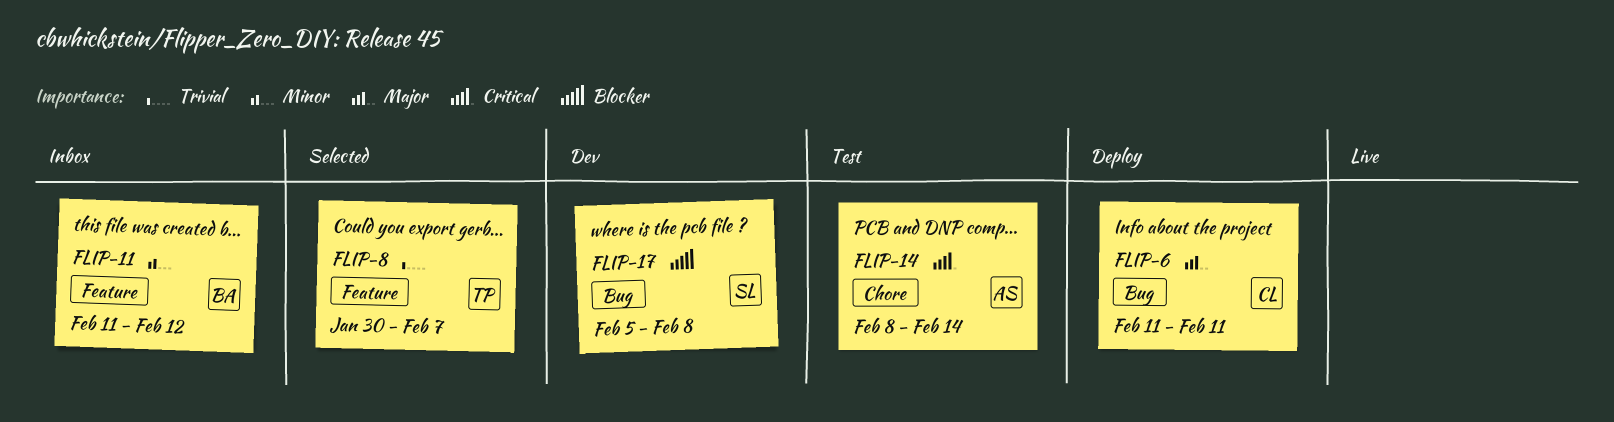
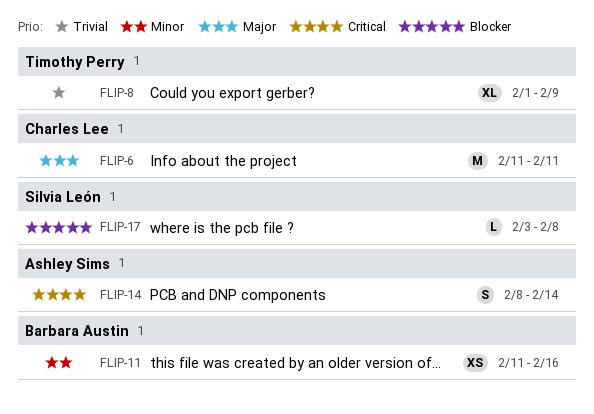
FLIP-8, start: Jan 30 -> Feb 1
FLIP-8, due: Feb 7 -> Feb 9
FLIP-11, due: Feb 12 -> Feb 16
FLIP-17, start: Feb 5 -> Feb 3

